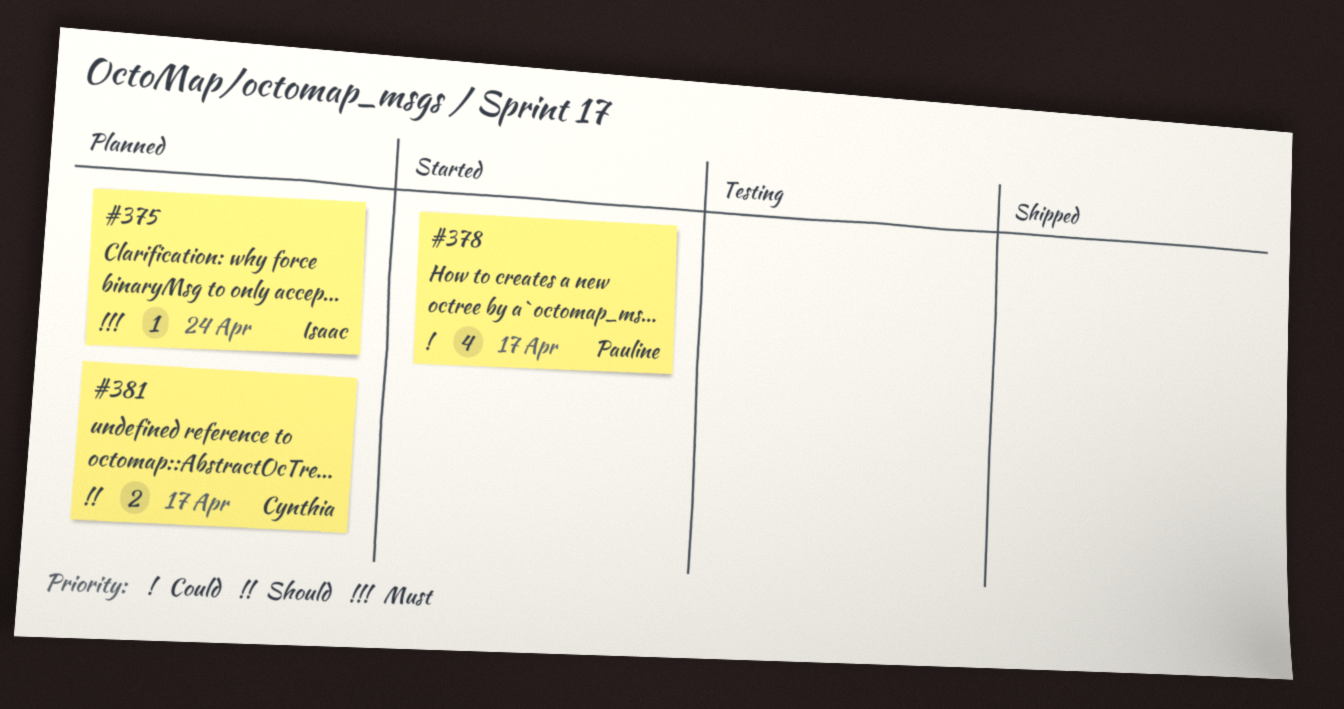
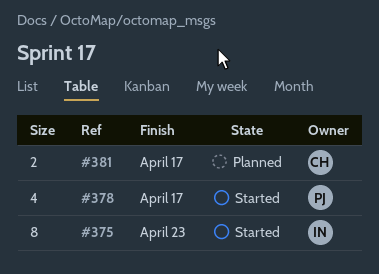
#375, status: Planned -> Started
#375, estimate: 1 -> 8
#375, due: Apr 24 -> Apr 23

